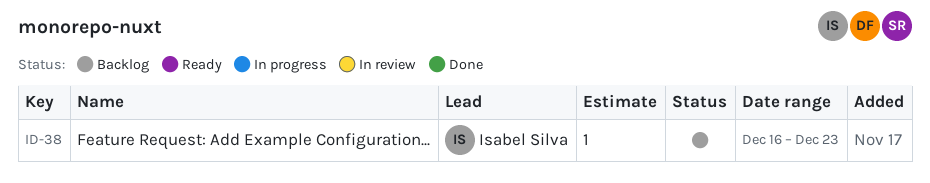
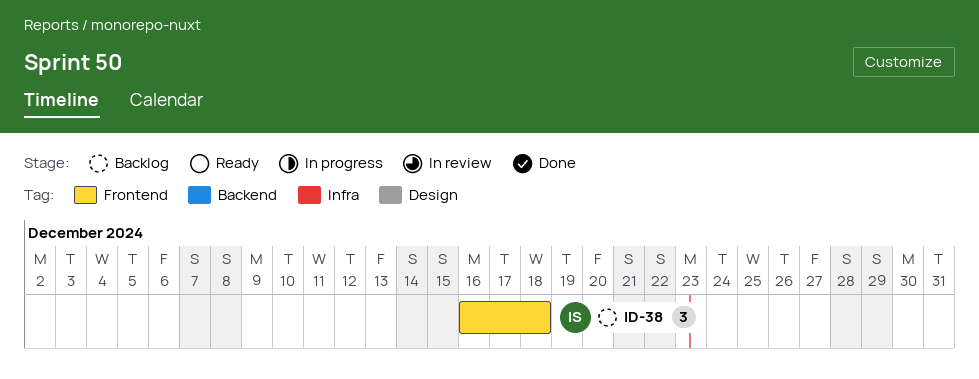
ID-38, estimate: 1 -> 3
ID-38, due: Dec 23 -> Dec 18

